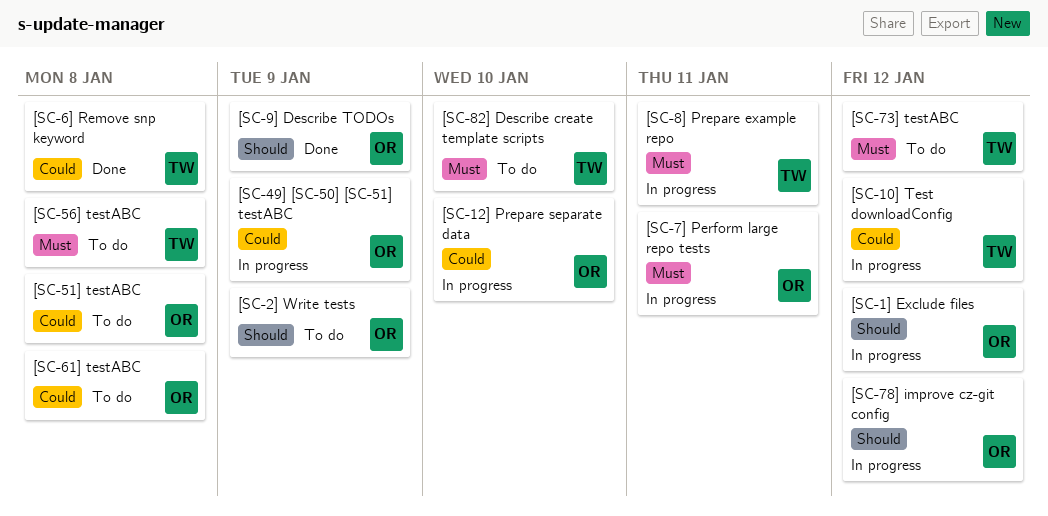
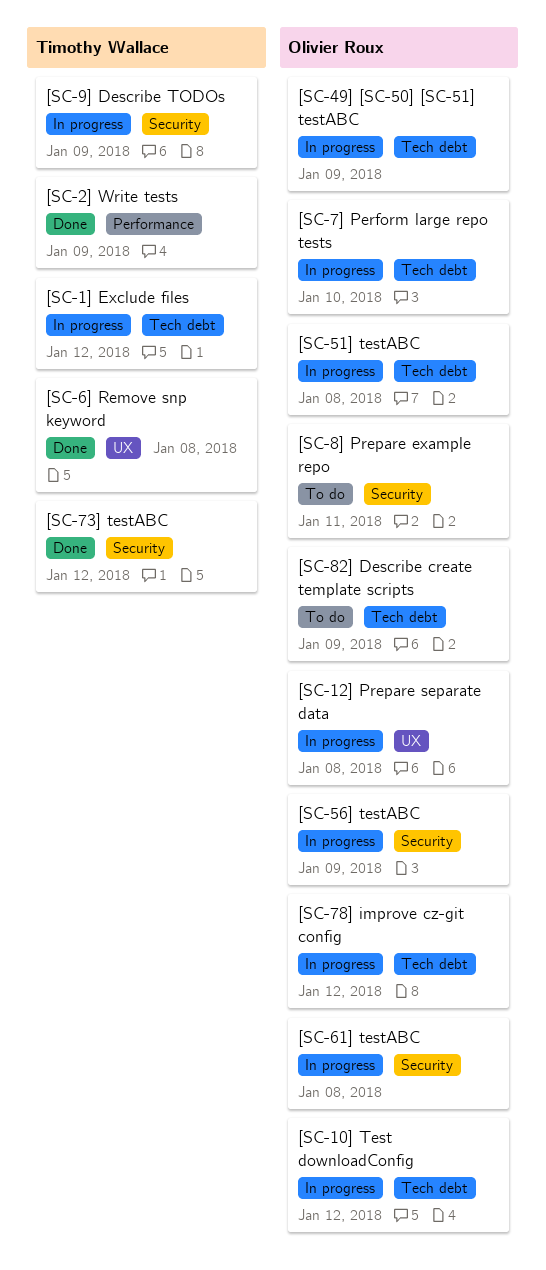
[SC-10] Test downloadConfig, owner: Timothy Wallace -> Olivier Roux
[SC-12] Prepare separate data, due: Jan 10 -> Jan 8
[SC-1] Exclude files, owner: Olivier Roux -> Timothy Wallace
[SC-2] Write tests, status: To do -> Done
[SC-2] Write tests, owner: Olivier Roux -> Timothy Wallace
[SC-51] testABC, status: To do -> In progress
[SC-56] testABC, status: To do -> In progress
[SC-56] testABC, owner: Timothy Wallace -> Olivier Roux
[SC-56] testABC, due: Jan 8 -> Jan 9
[SC-61] testABC, status: To do -> In progress
[SC-73] testABC, status: To do -> Done
[SC-7] Perform large repo tests, due: Jan 11 -> Jan 10
[SC-82] Describe create template scripts, owner: Timothy Wallace -> Olivier Roux
[SC-82] Describe create template scripts, due: Jan 10 -> Jan 9
[SC-8] Prepare example repo, status: In progress -> To do
[SC-8] Prepare example repo, owner: Timothy Wallace -> Olivier Roux
[SC-9] Describe TODOs, status: Done -> In progress
[SC-9] Describe TODOs, owner: Olivier Roux -> Timothy Wallace

